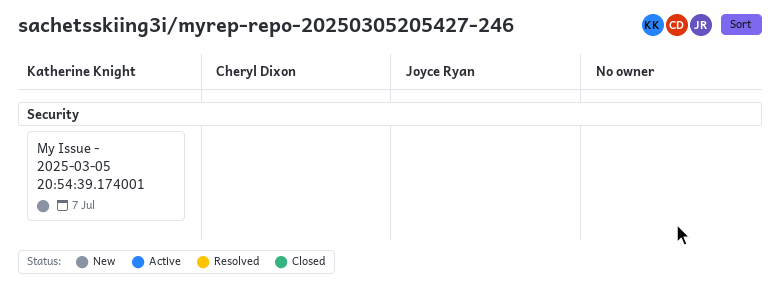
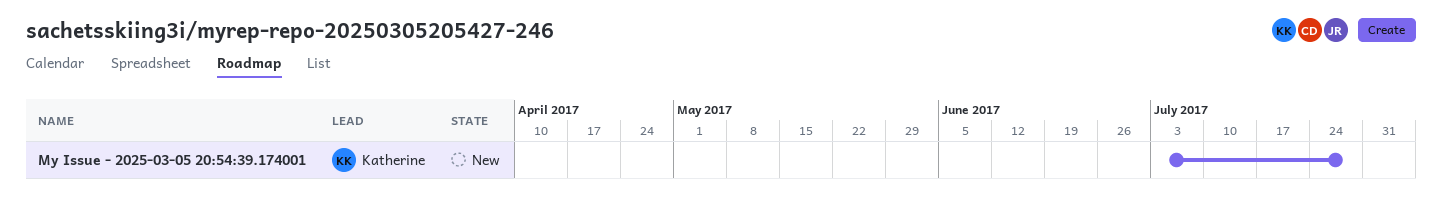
My Issue - 2025-03-05 20:54:39.174001, due: Jul 7 -> Jul 28

